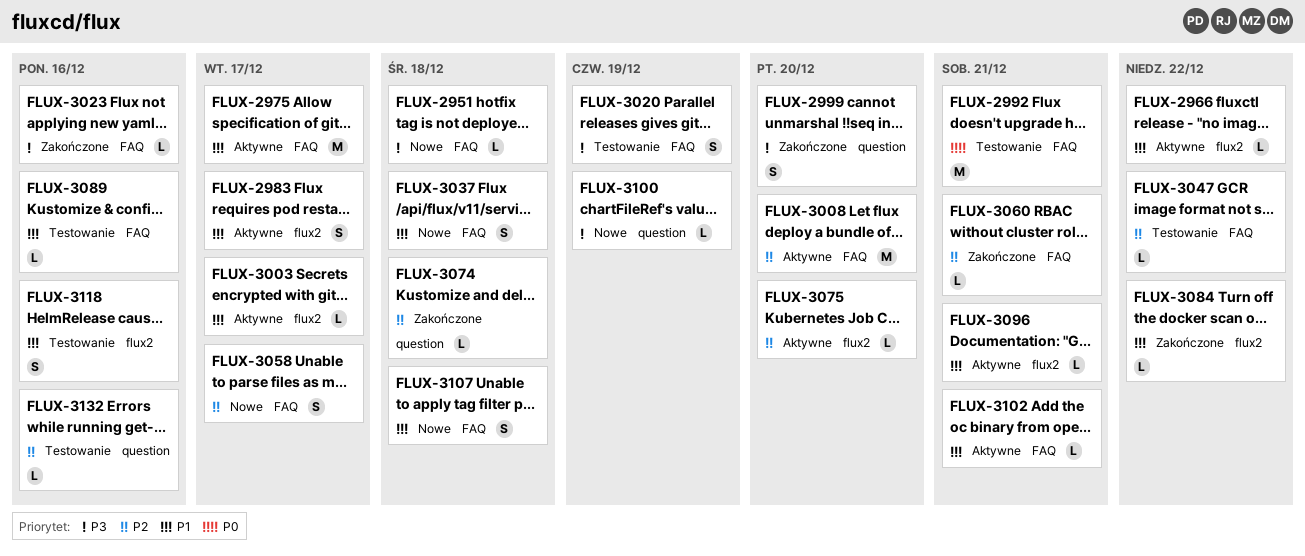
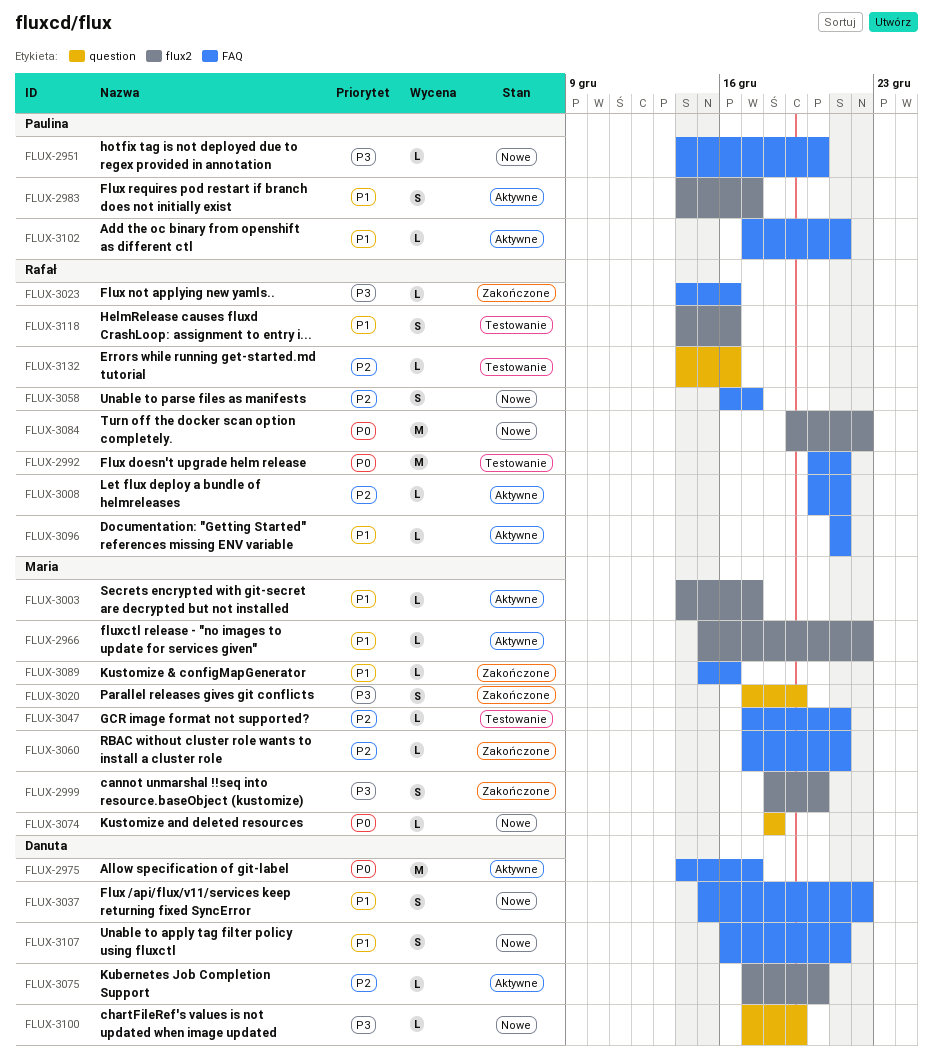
FLUX-2951, due: Dec 18 -> Dec 20
FLUX-2975, priority: P1 -> P0
FLUX-2999, label: question -> flux2
FLUX-3008, estimate: M -> L
FLUX-3008, due: Dec 20 -> Dec 21
FLUX-3020, status: Testowanie -> Zakończone
FLUX-3020, label: FAQ -> question
FLUX-3037, due: Dec 18 -> Dec 22
FLUX-3047, due: Dec 22 -> Dec 21
FLUX-3074, status: Zakończone -> Nowe
FLUX-3074, priority: P2 -> P0
FLUX-3084, status: Zakończone -> Nowe
FLUX-3084, priority: P1 -> P0
FLUX-3084, estimate: L -> M
FLUX-3089, status: Testowanie -> Zakończone
FLUX-3096, label: flux2 -> FAQ
FLUX-3107, due: Dec 18 -> Dec 21

